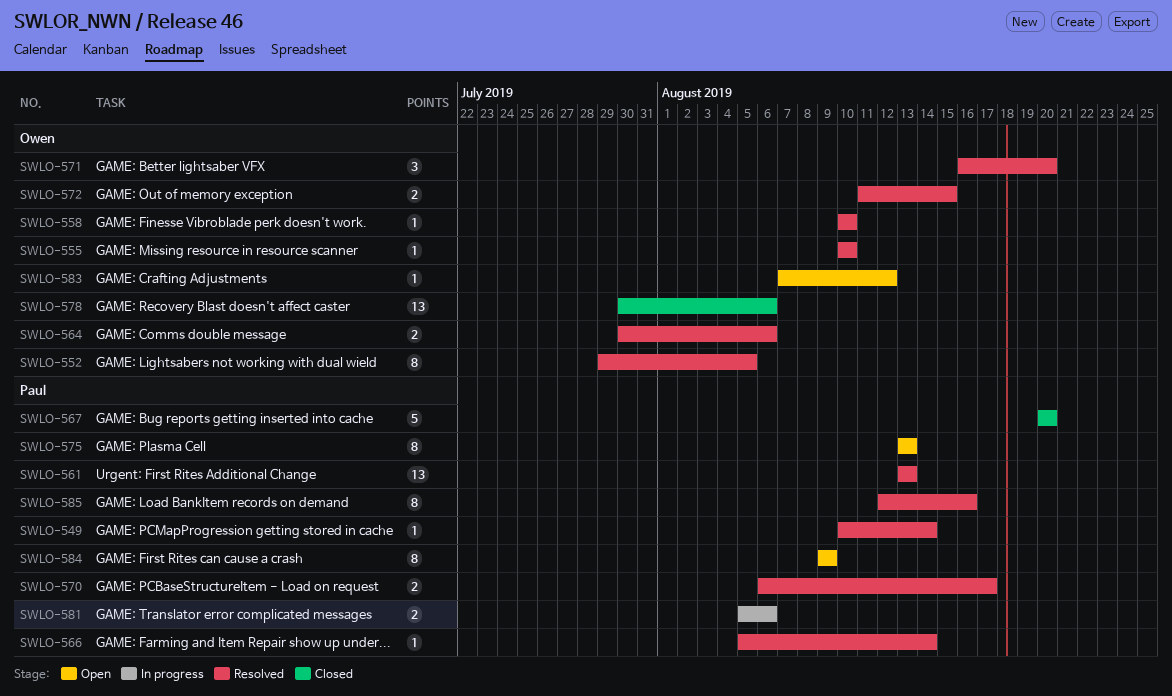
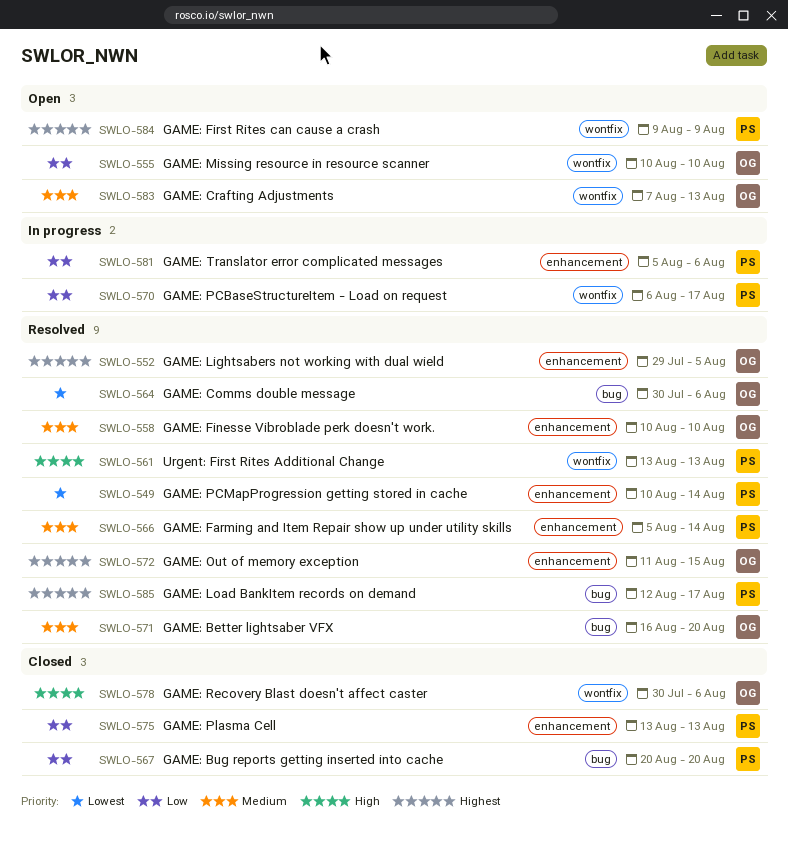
SWLO-555, status: Resolved -> Open
SWLO-570, status: Resolved -> In progress
SWLO-575, status: Open -> Closed
SWLO-583, due: Aug 12 -> Aug 13
SWLO-585, due: Aug 16 -> Aug 17

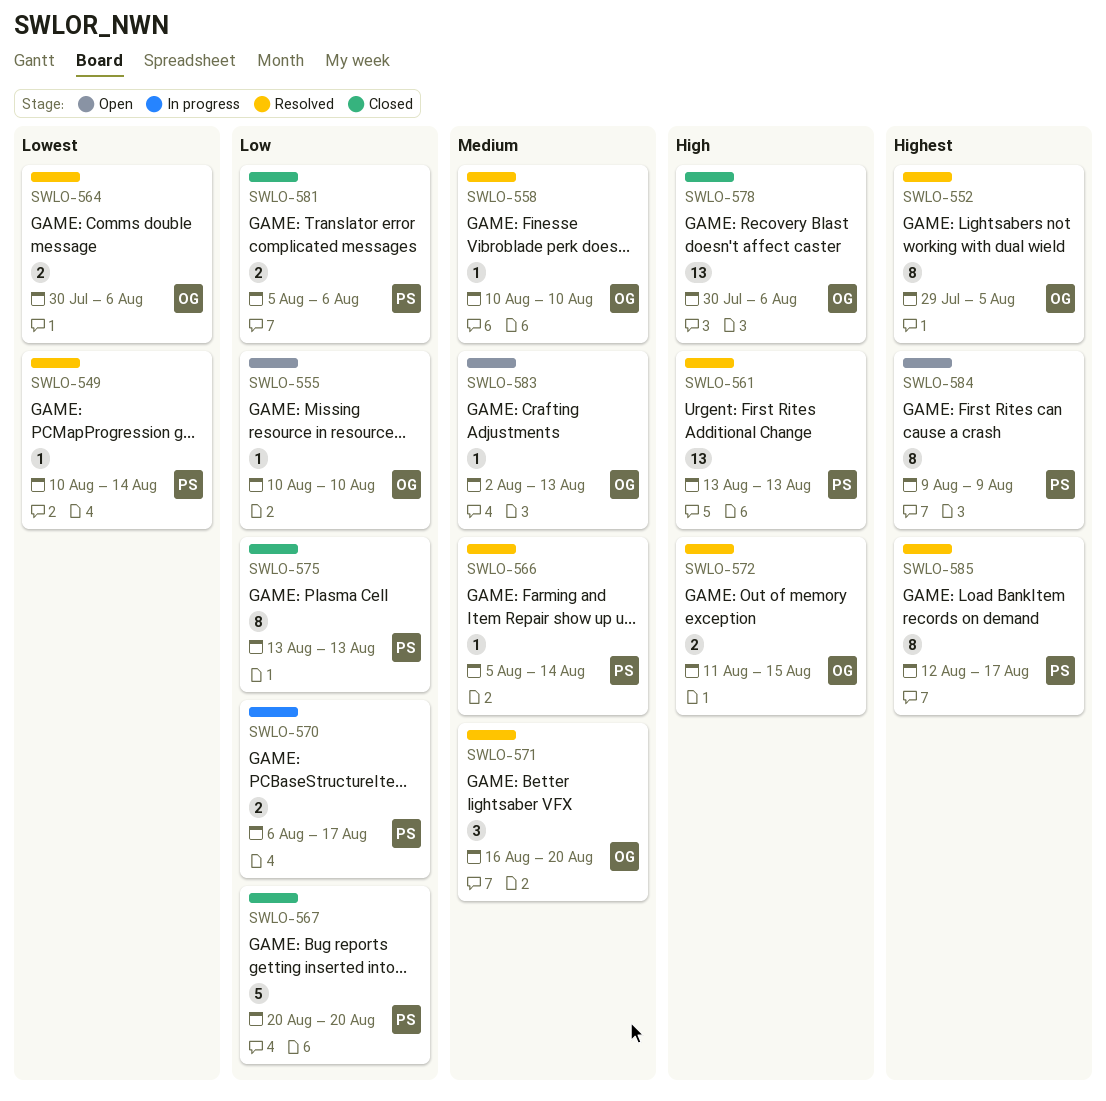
SWLO-572, priority: Highest -> High
SWLO-581, status: In progress -> Closed
SWLO-583, start: Aug 7 -> Aug 2

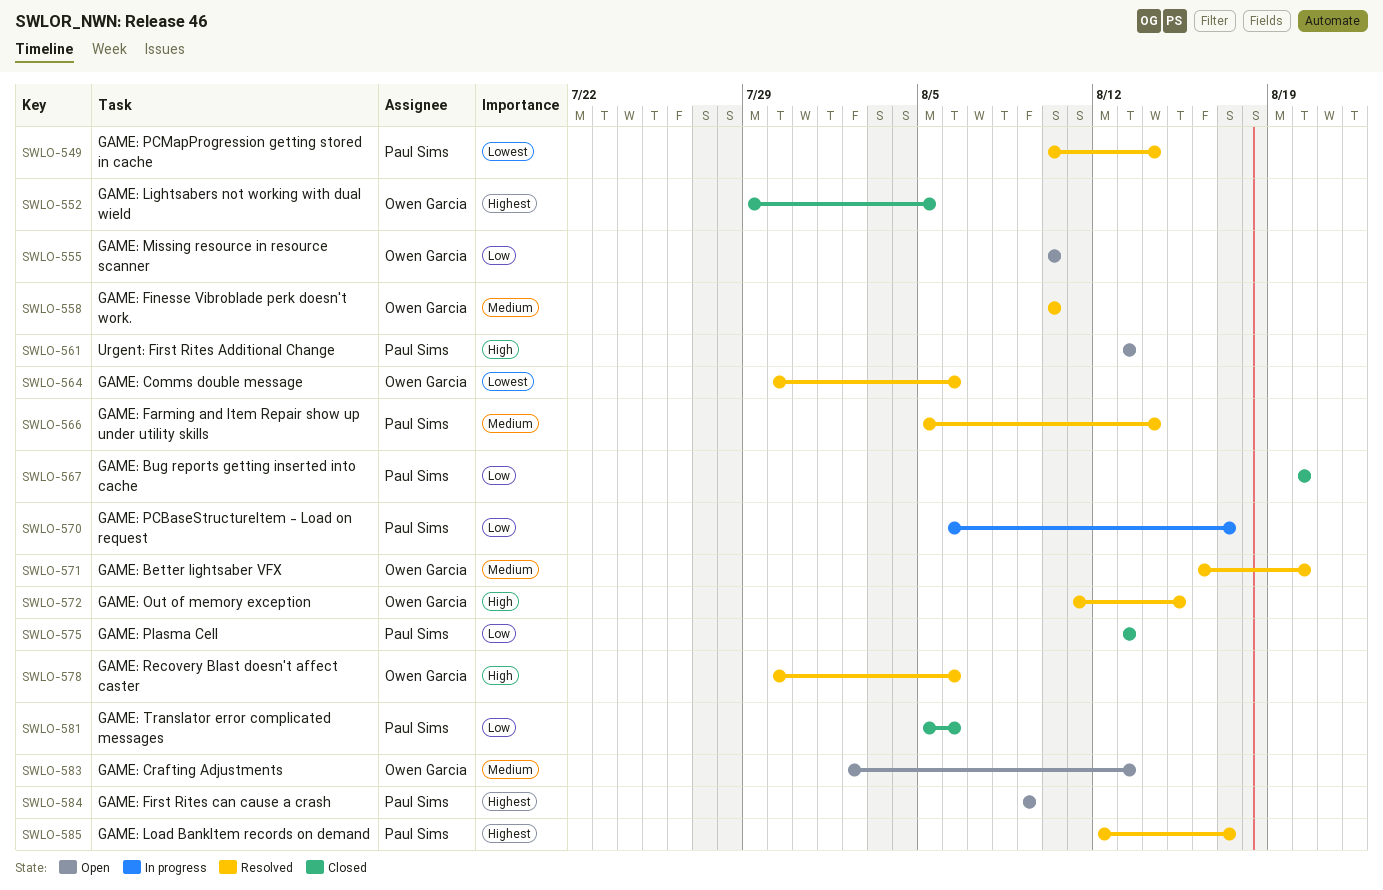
SWLO-552, status: Resolved -> Closed
SWLO-561, status: Resolved -> Open
SWLO-578, status: Closed -> Resolved

